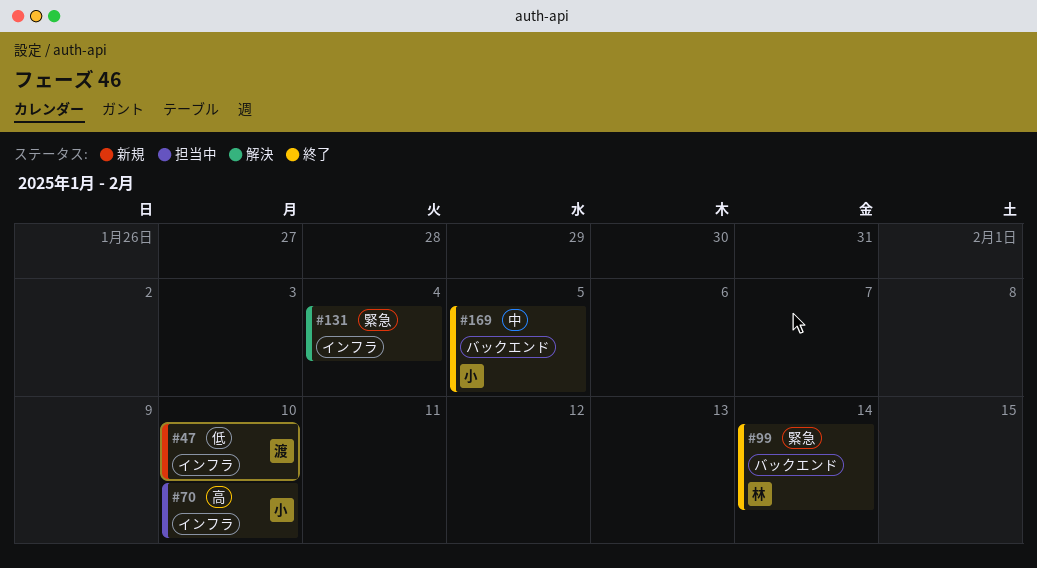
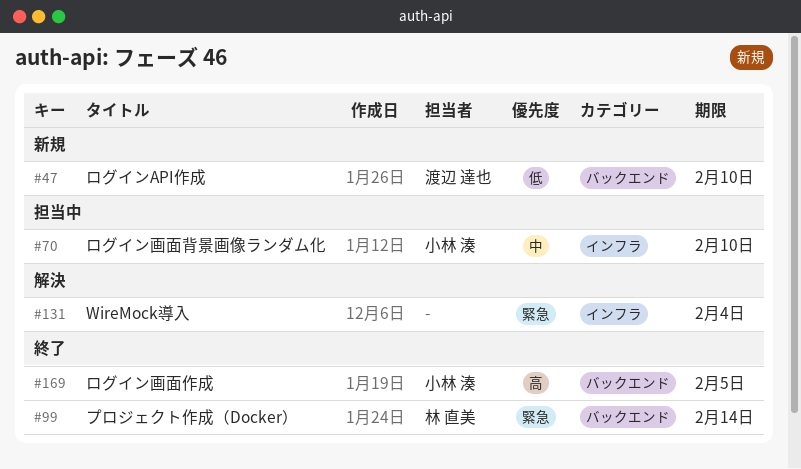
#47, label: インフラ -> バックエンド
#70, priority: 高 -> 中
#169, priority: 中 -> 高

